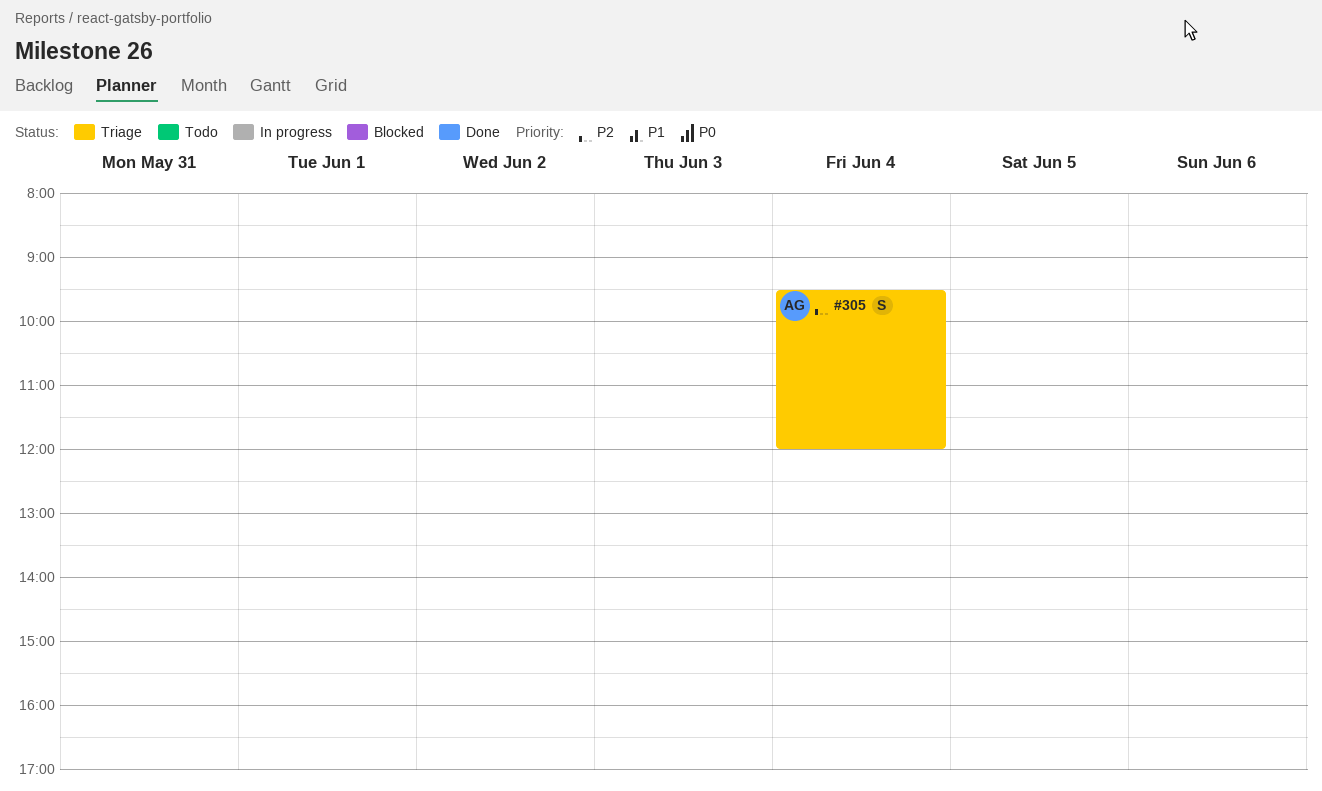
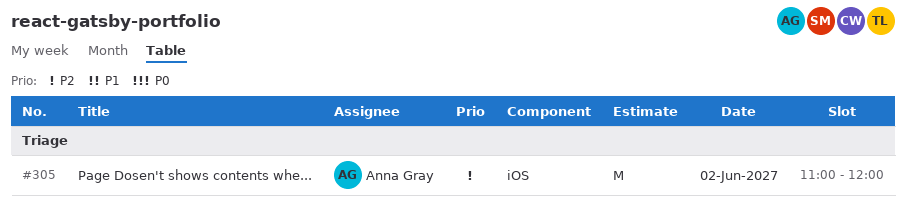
#305, estimate: S -> M
#305, day: Jun 4 -> Jun 2
#305, begins: 09:30 -> 11:00

